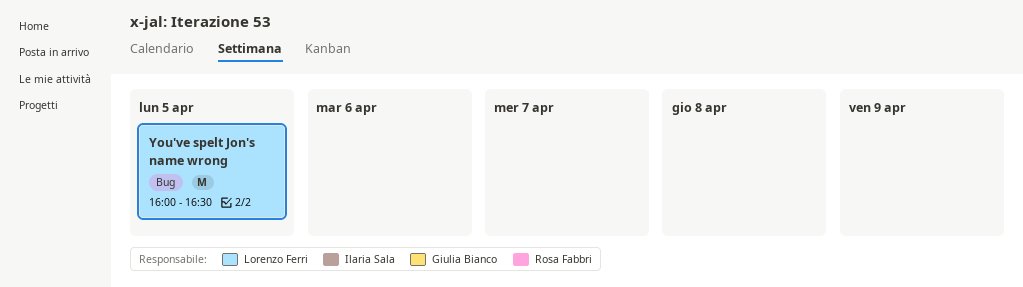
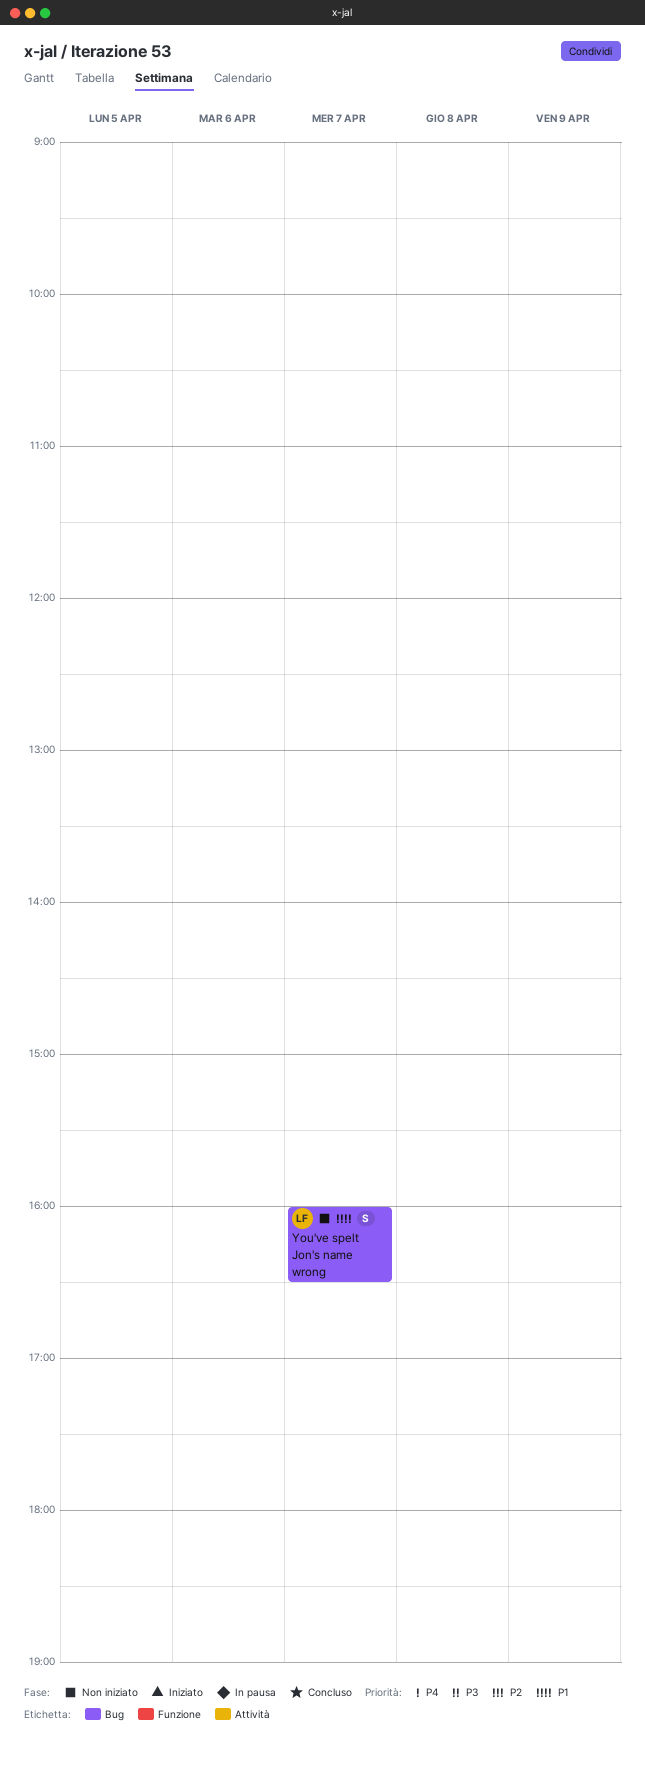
You've spelt Jon's name wrong, estimate: M -> S
You've spelt Jon's name wrong, day: Apr 5 -> Apr 7

